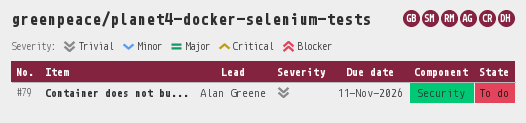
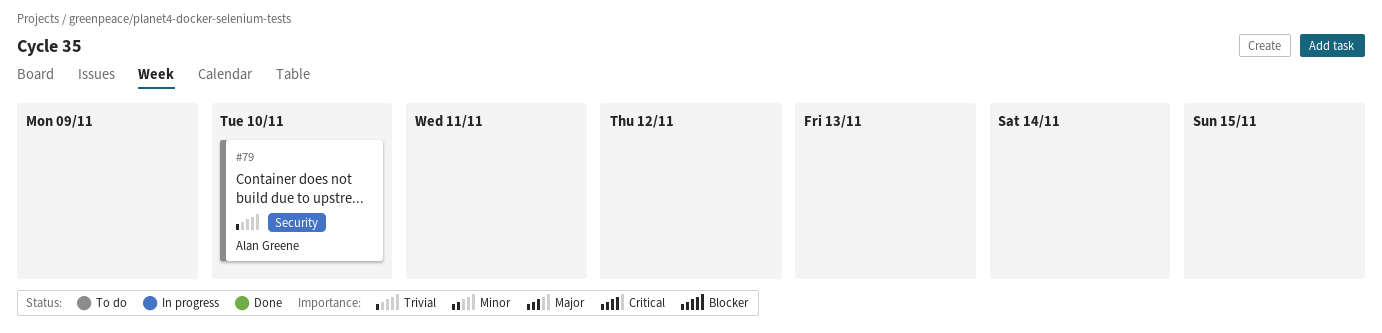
#79, due: Nov 11 -> Nov 10

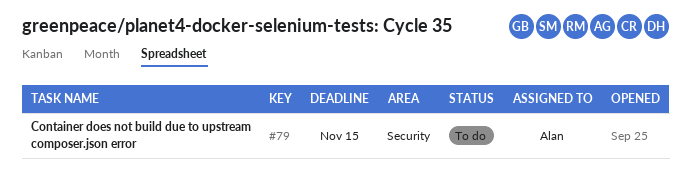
#79, due: Nov 10 -> Nov 15

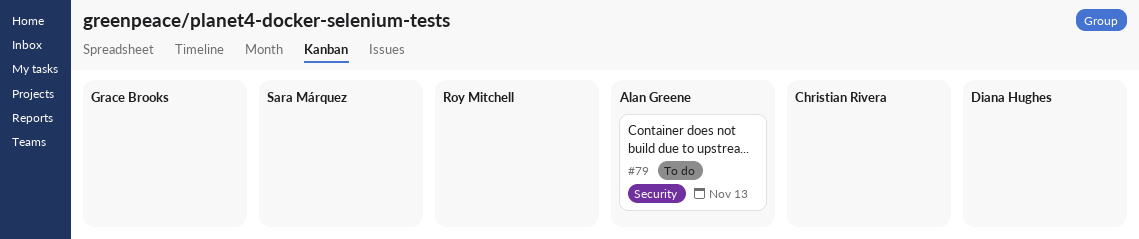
#79, due: Nov 15 -> Nov 13

